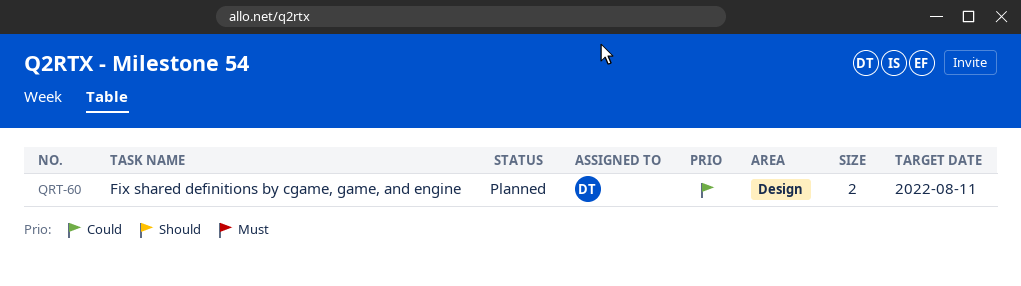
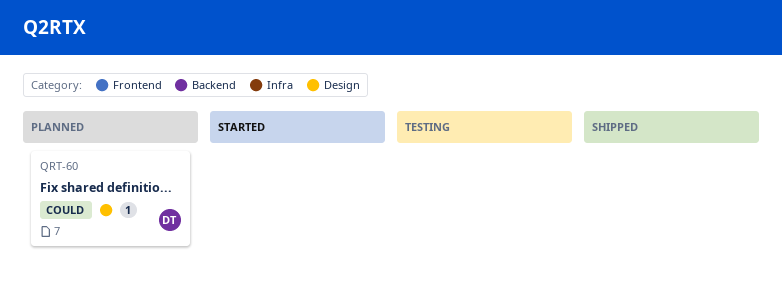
QRT-60, estimate: 2 -> 1

